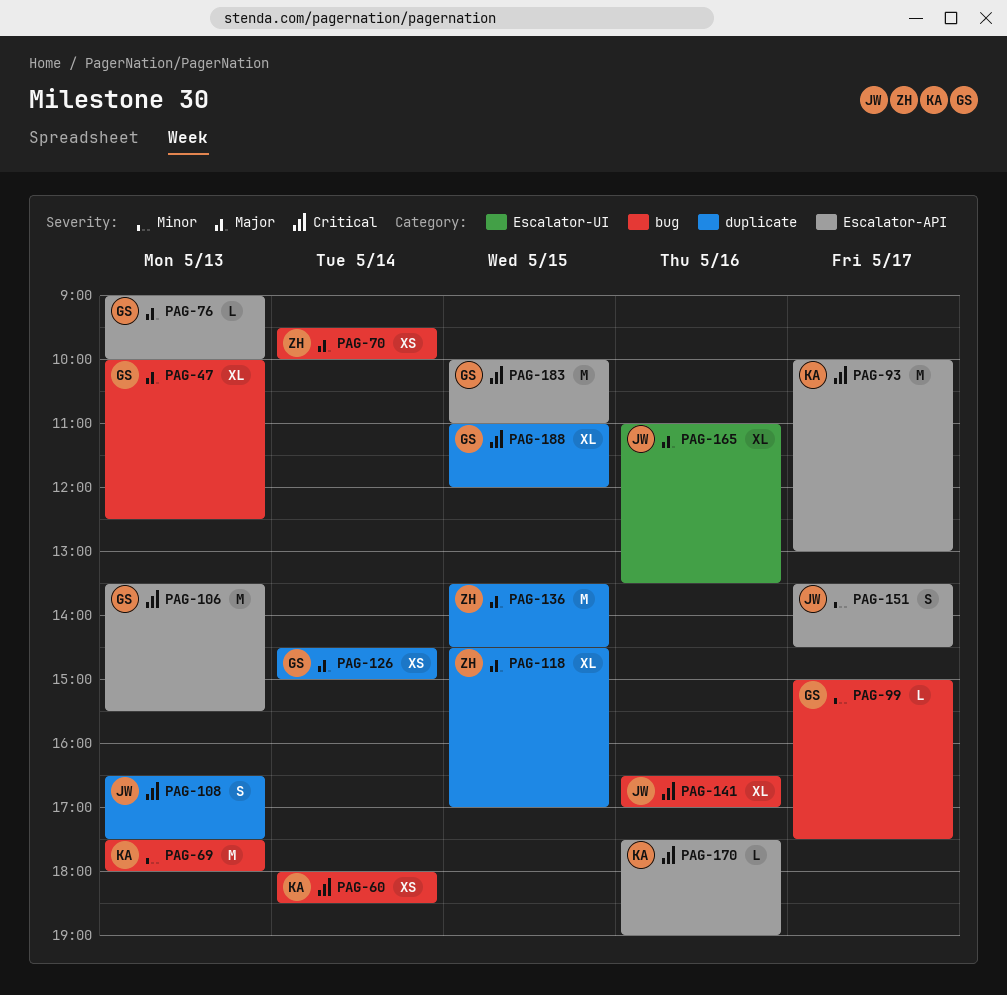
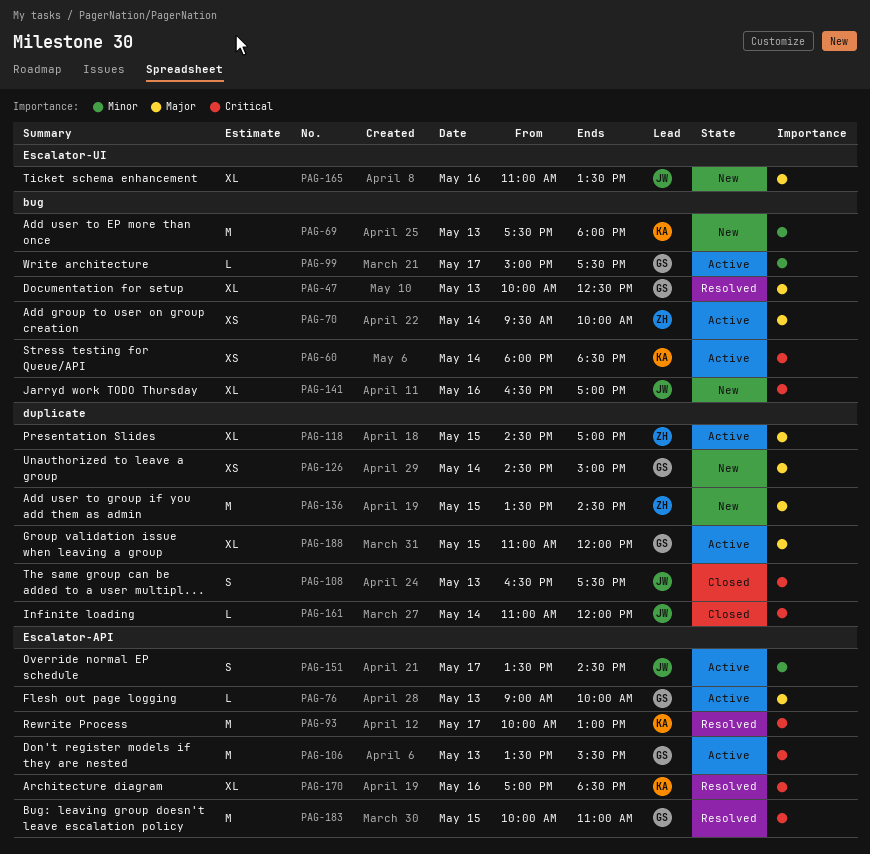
PAG-161: none -> present
PAG-170, estimate: L -> XL
PAG-170, begins: 17:30 -> 17:00
PAG-170, ends: 19:00 -> 18:30
PAG-188, priority: Critical -> Major

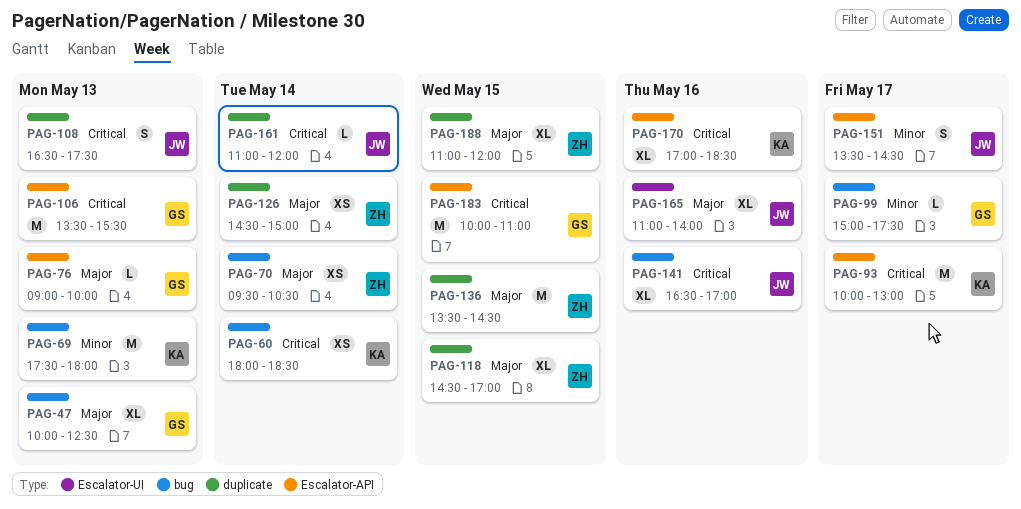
PAG-70, ends: 10:00 -> 10:30
PAG-126, owner: GS -> ZH
PAG-165, ends: 13:30 -> 14:00
PAG-188, owner: GS -> ZH

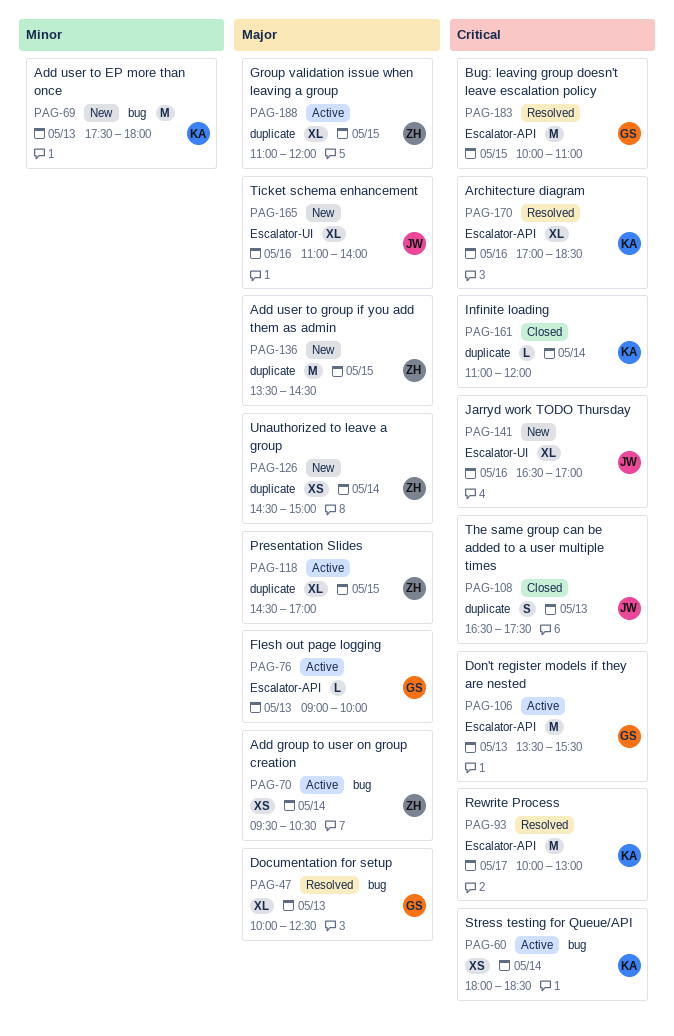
PAG-99: present -> none
PAG-141, label: bug -> Escalator-UI
PAG-151: present -> none
PAG-161, owner: JW -> KA

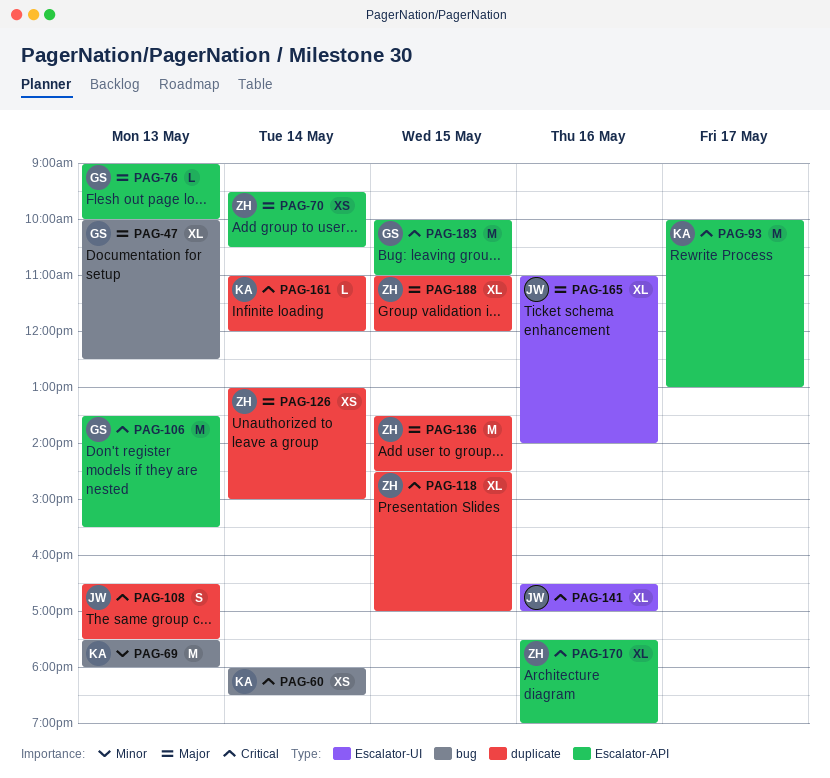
PAG-70, label: bug -> Escalator-API
PAG-118, priority: Major -> Critical
PAG-126, begins: 14:30 -> 13:00
PAG-170, owner: KA -> ZH
PAG-170, begins: 17:00 -> 17:30
PAG-170, ends: 18:30 -> 19:00

